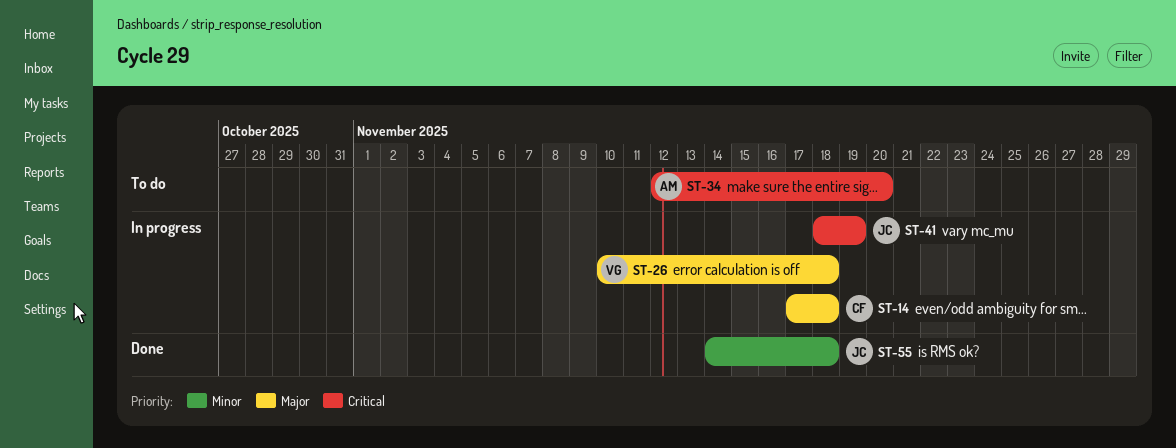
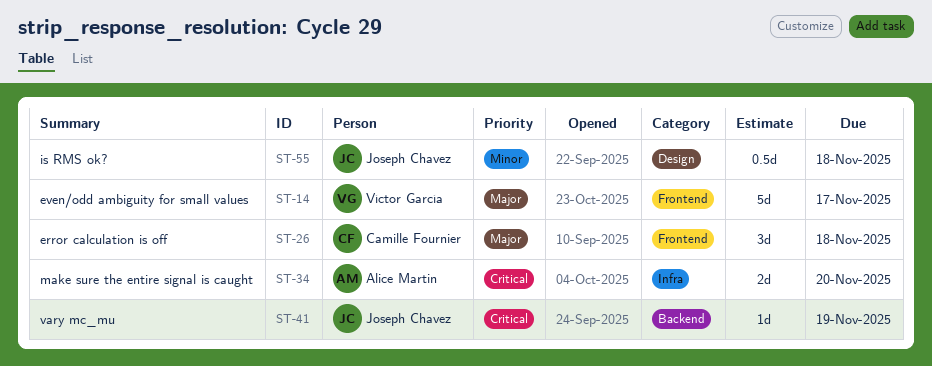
ST-14, owner: Camille Fournier -> Víctor García
ST-14, due: Nov 18 -> Nov 17
ST-26, owner: Víctor García -> Camille Fournier

